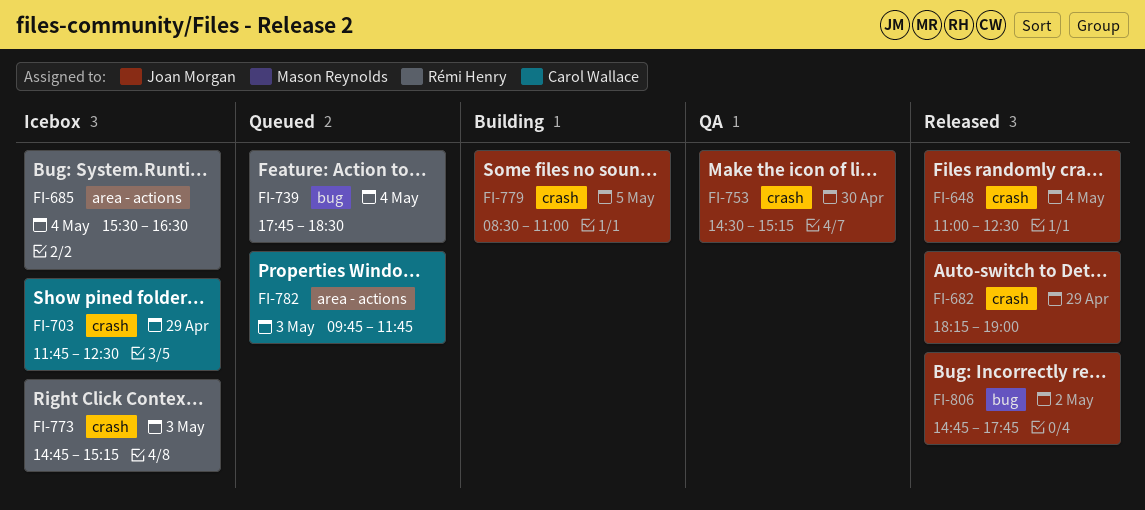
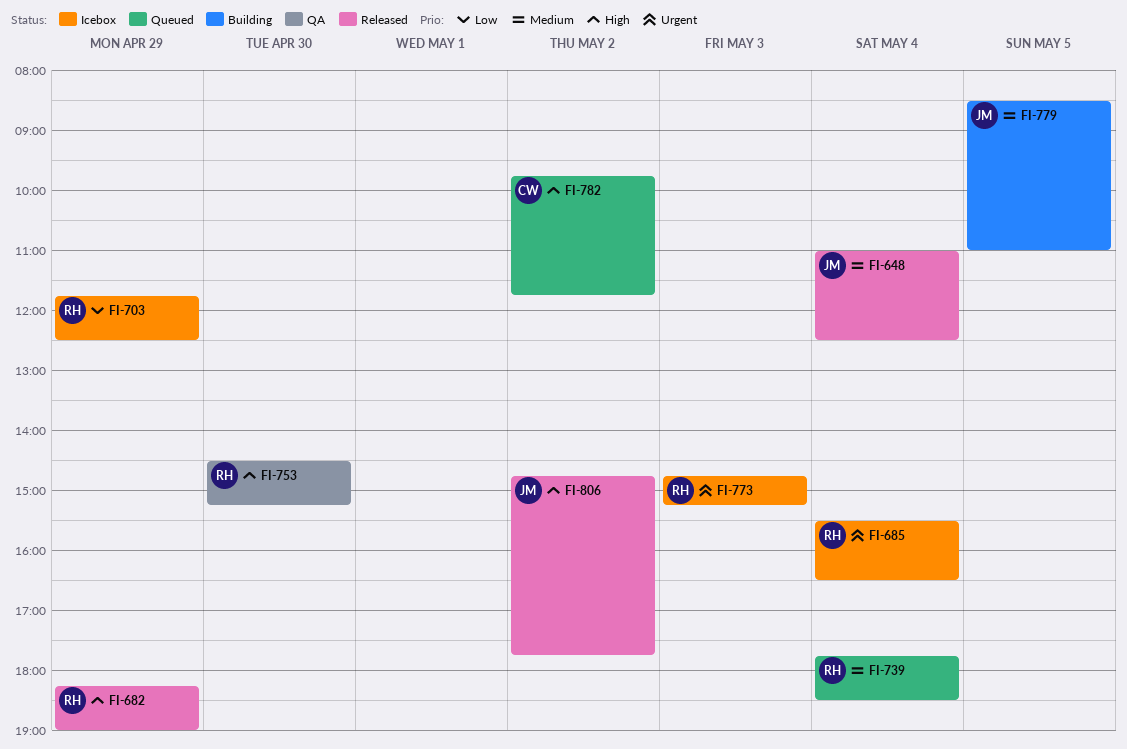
FI-682, owner: Joan Morgan -> Rémi Henry
FI-703, owner: Carol Wallace -> Rémi Henry
FI-753, owner: Joan Morgan -> Rémi Henry
FI-782, day: May 3 -> May 2

